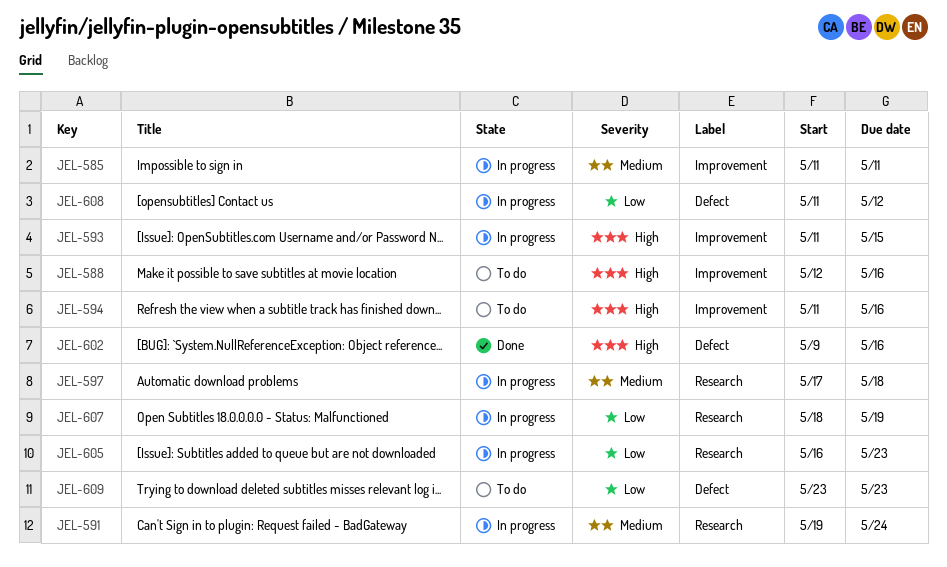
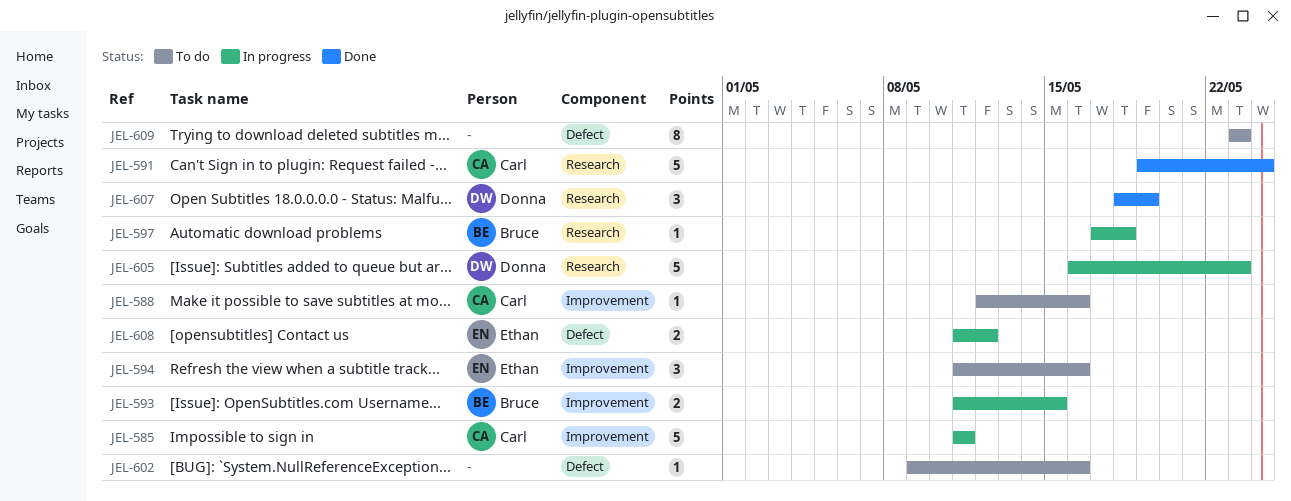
JEL-591, status: In progress -> Done
JEL-602, status: Done -> To do
JEL-607, status: In progress -> Done

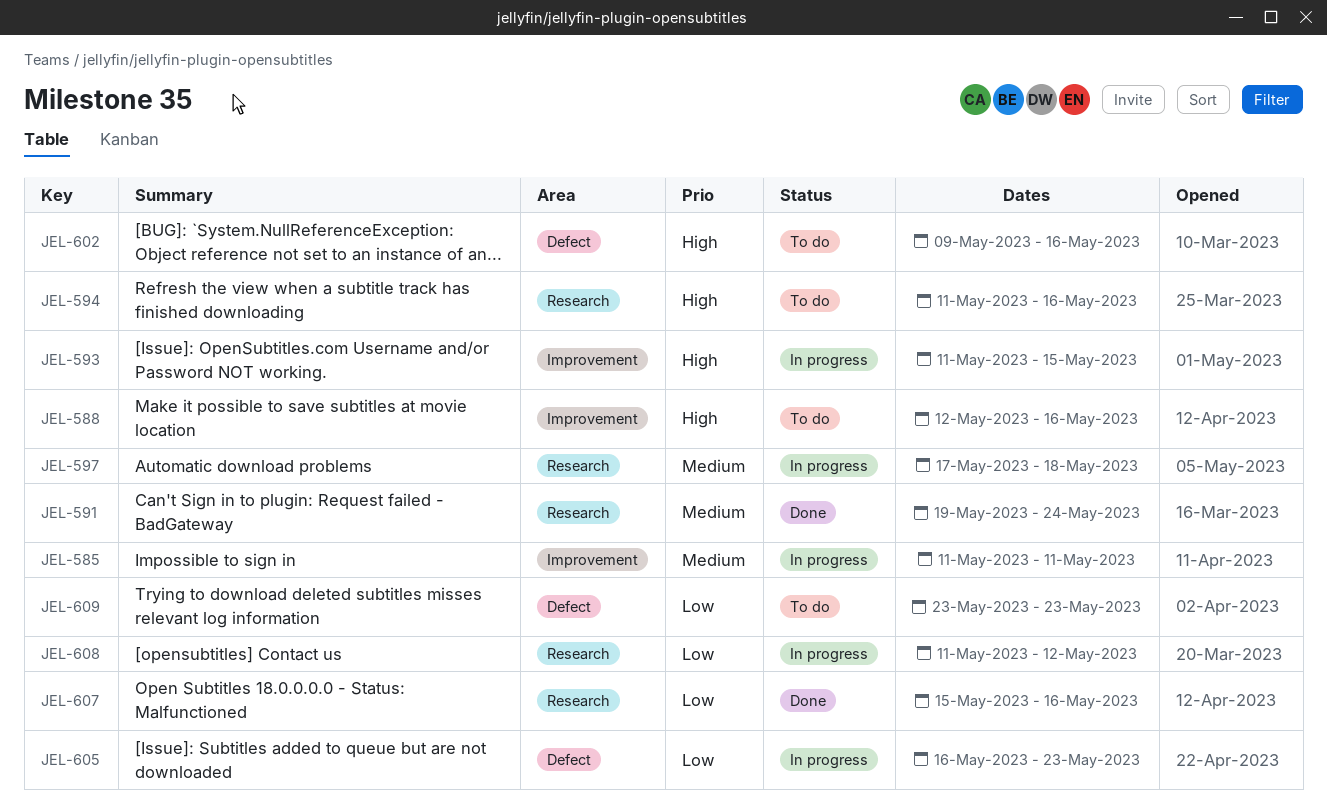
JEL-594, label: Improvement -> Research
JEL-605, label: Research -> Defect
JEL-607, start: May 18 -> May 15
JEL-607, due: May 19 -> May 16
JEL-608, label: Defect -> Research

